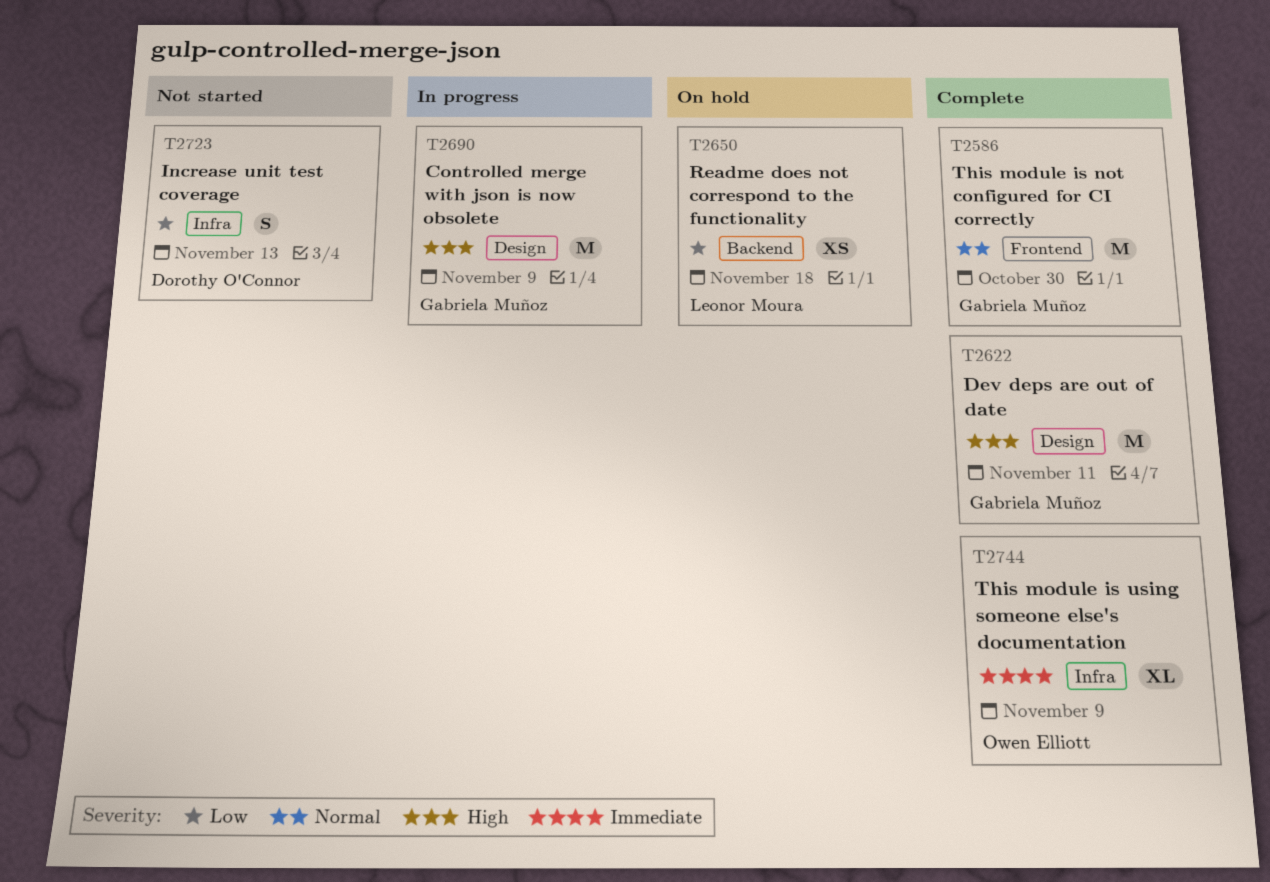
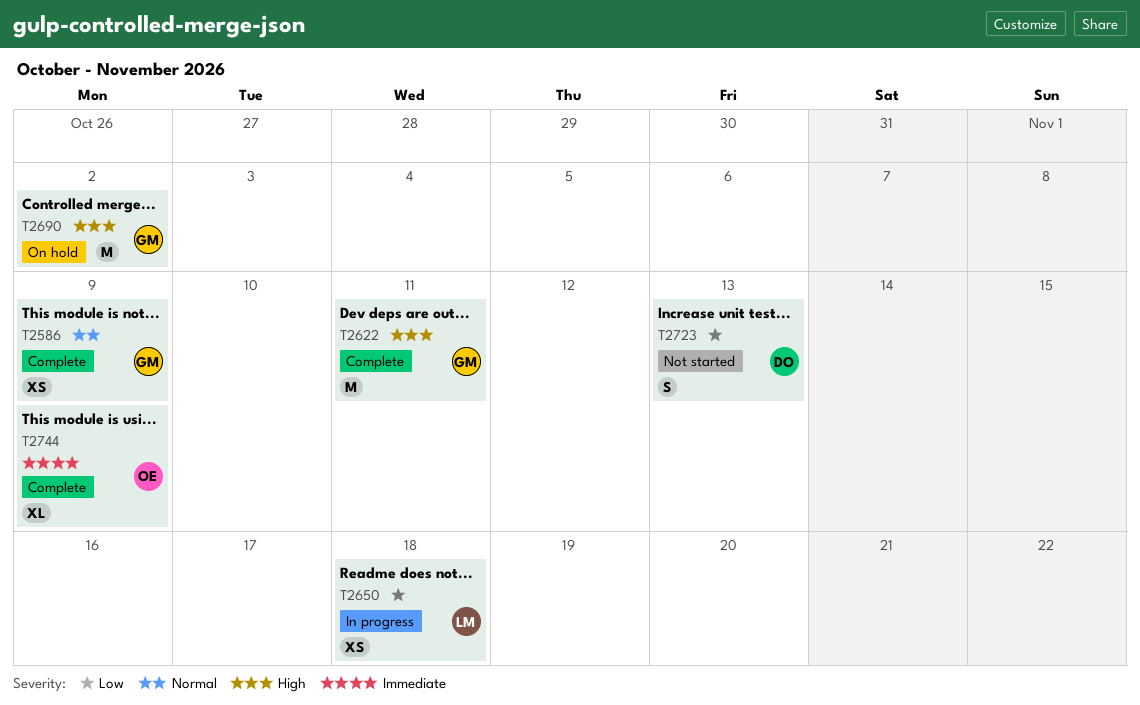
T2586, estimate: M -> XS
T2586, due: Oct 30 -> Nov 9
T2650, status: On hold -> In progress
T2690, status: In progress -> On hold
T2690, due: Nov 9 -> Nov 2

